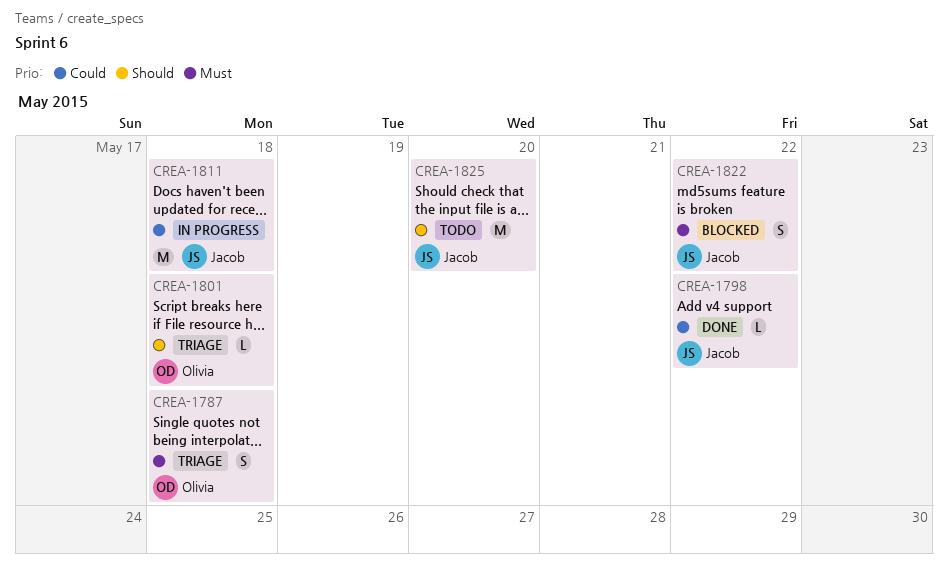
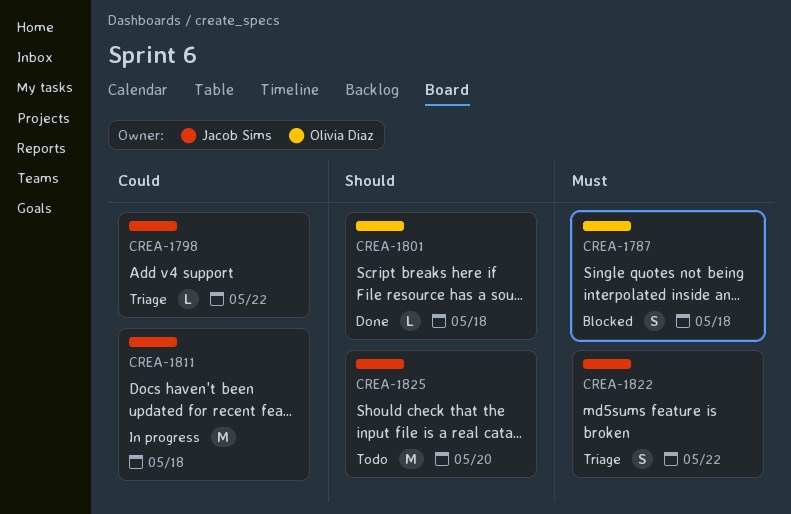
CREA-1787, status: Triage -> Blocked
CREA-1798, status: Done -> Triage
CREA-1801, status: Triage -> Done
CREA-1822, status: Blocked -> Triage

